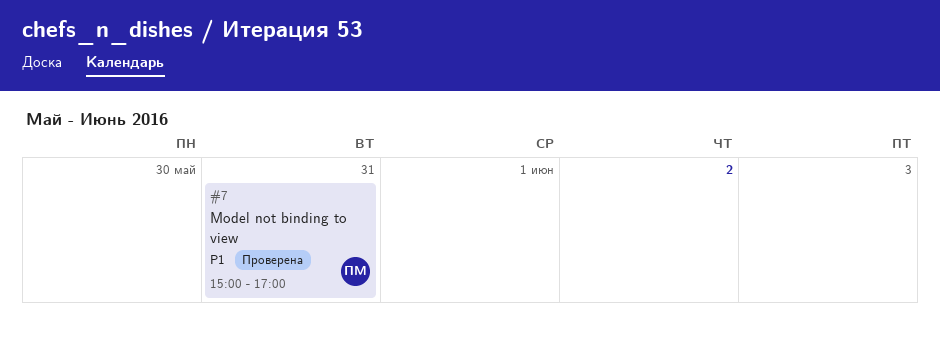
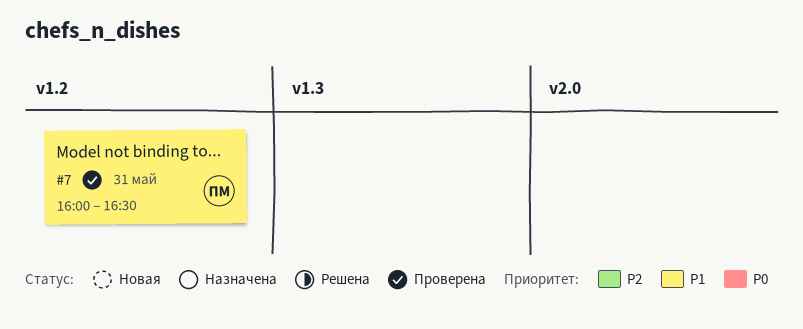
#7, begins: 15:00 -> 16:00
#7, ends: 17:00 -> 16:30

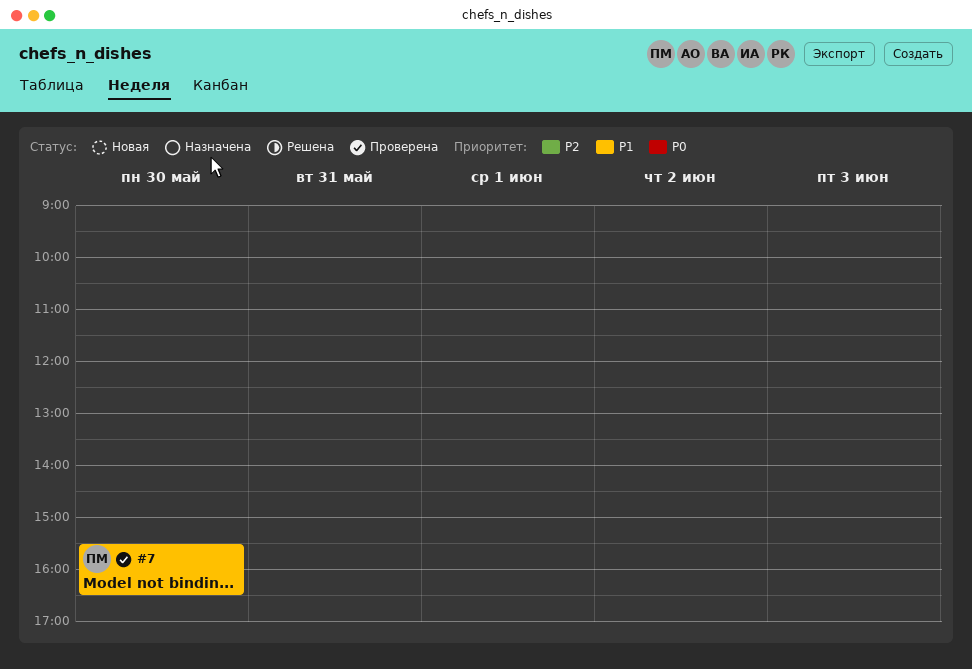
#7, day: May 31 -> May 30
#7, begins: 16:00 -> 15:30

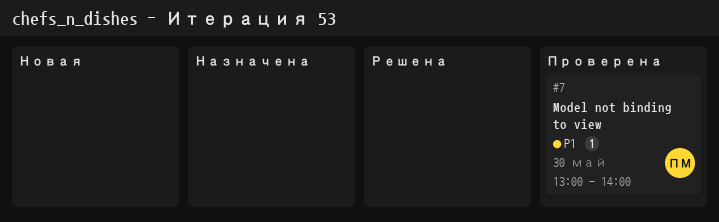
#7, begins: 15:30 -> 13:00
#7, ends: 16:30 -> 14:00

